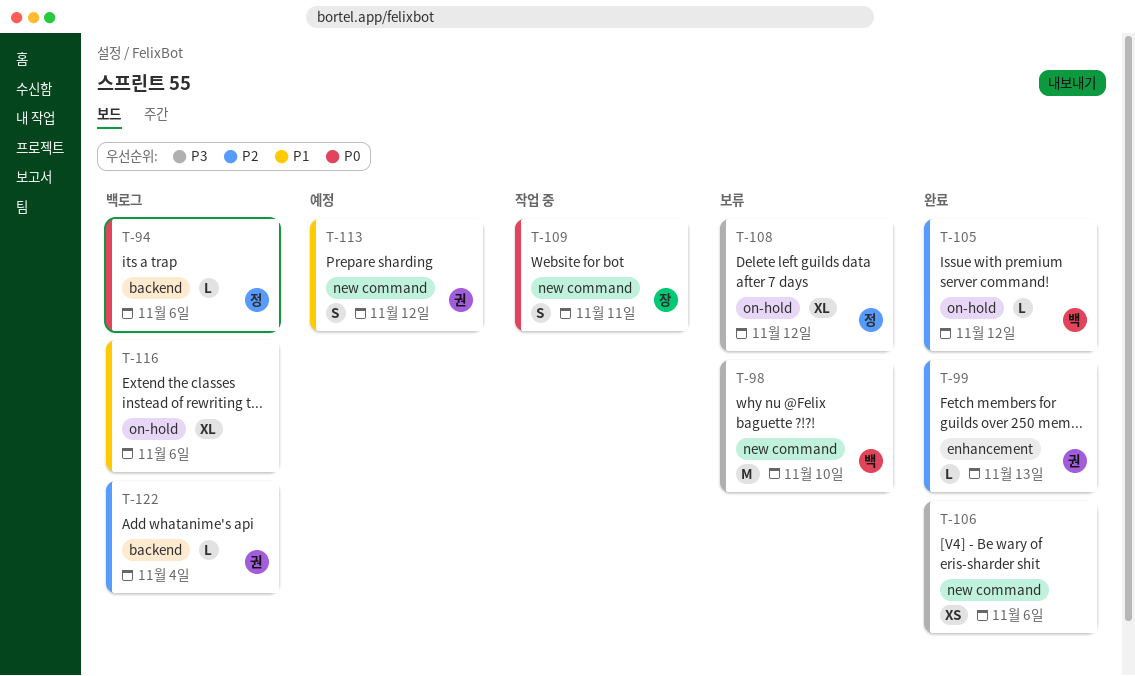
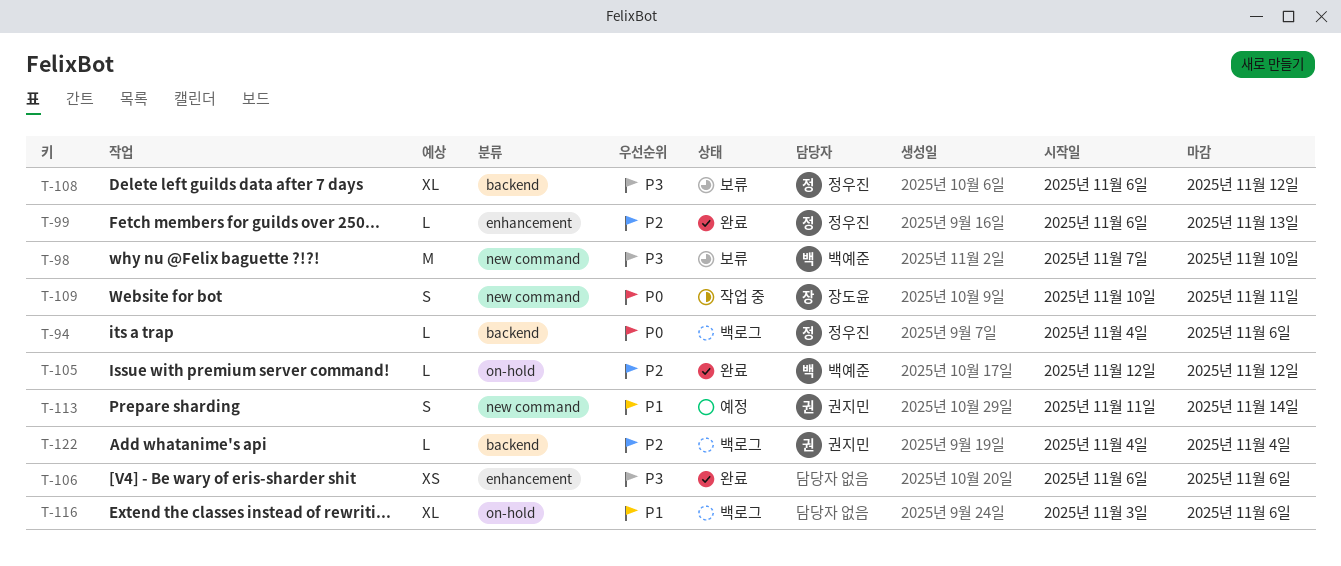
T-99, owner: 권지민 -> 정우진
T-106, label: new command -> enhancement
T-108, label: on-hold -> backend
T-113, due: Nov 12 -> Nov 14

